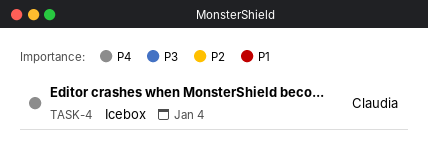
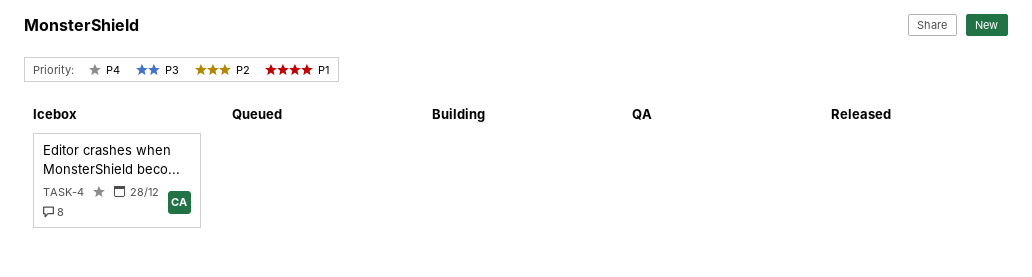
TASK-4, due: Jan 4 -> Dec 28

